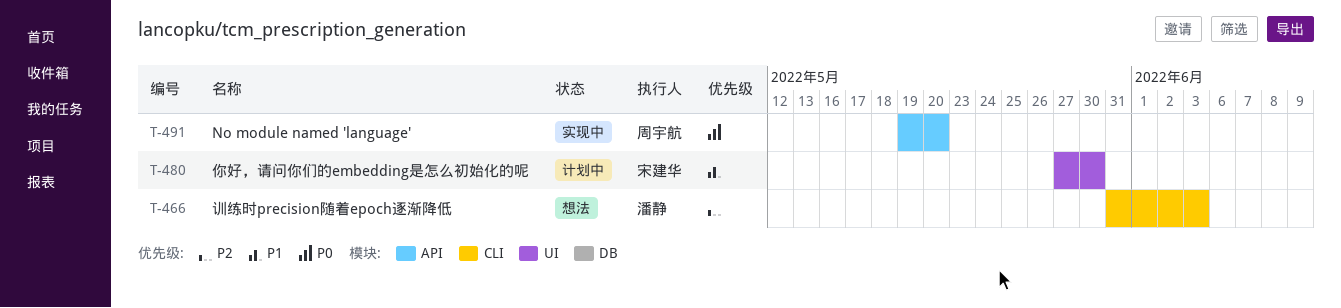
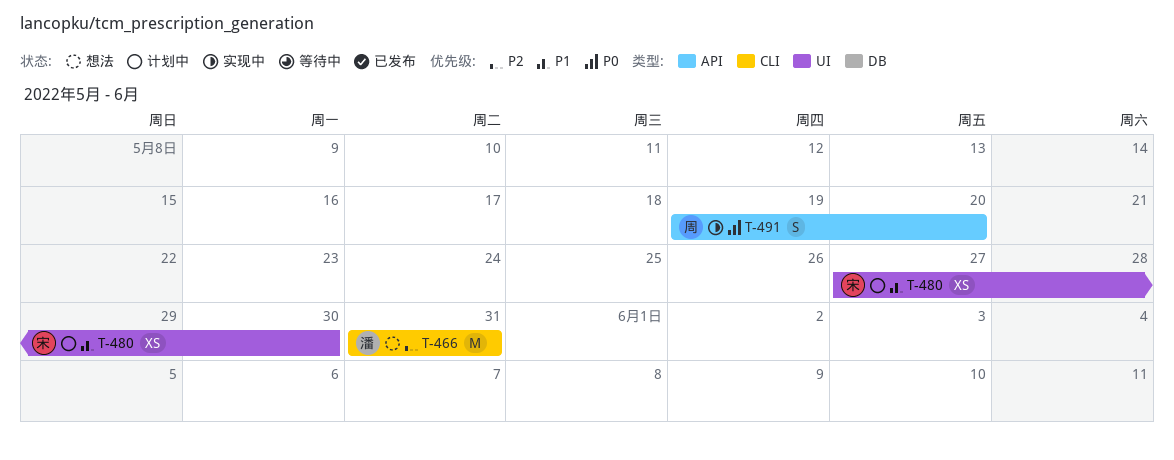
T-466, due: Jun 3 -> May 31

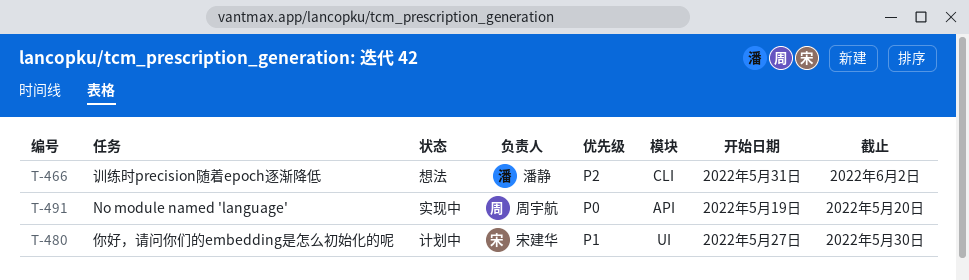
T-466, due: May 31 -> Jun 2

